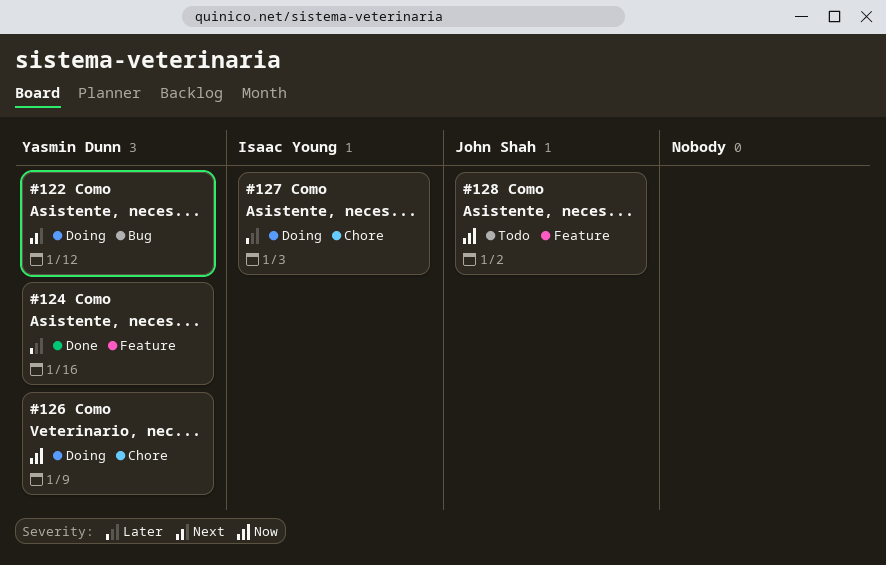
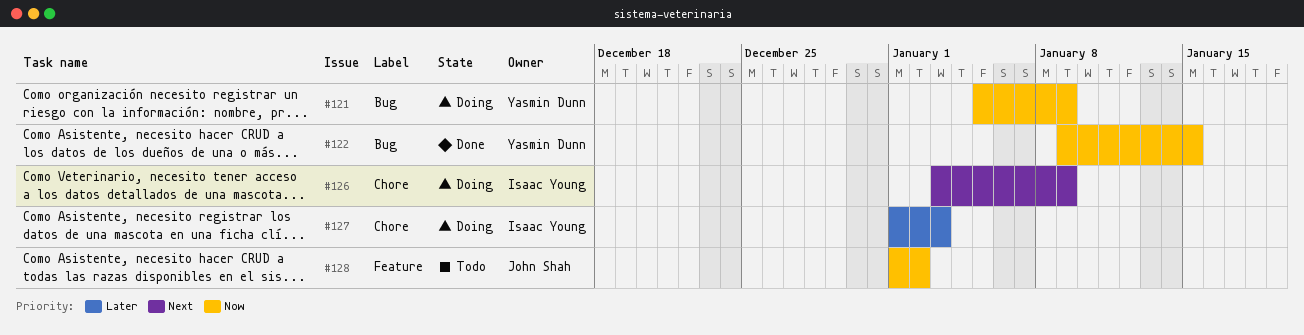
#121: none -> present
#122, status: Doing -> Done
#122, priority: Next -> Now
#122, due: Jan 12 -> Jan 15
#124: present -> none
#126, owner: Yasmin Dunn -> Isaac Young
#126, priority: Now -> Next

